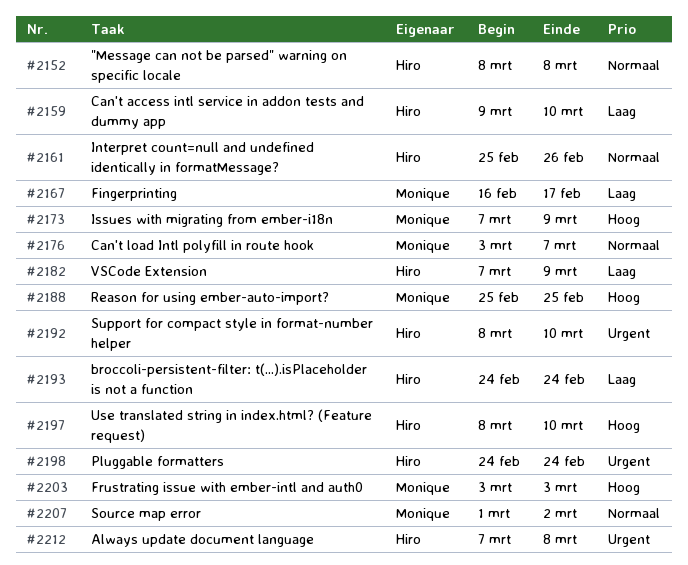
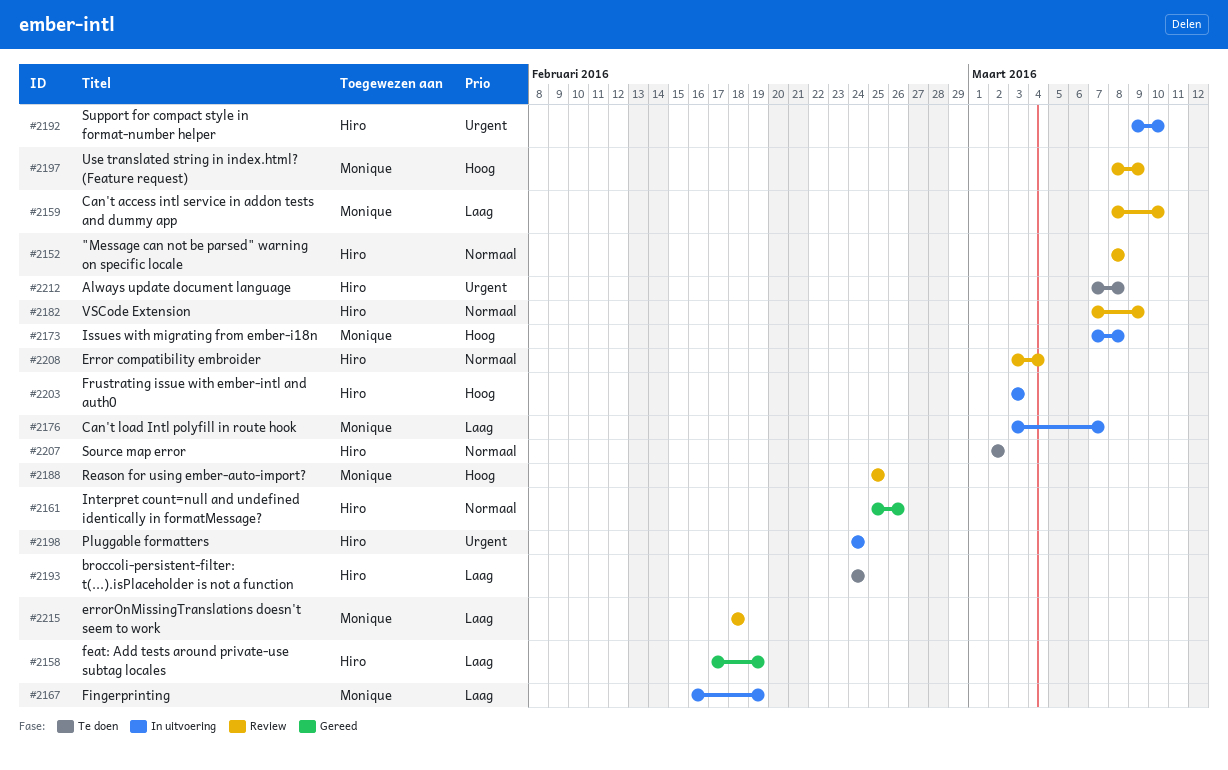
#2158: none -> present
#2159, owner: Hiro -> Monique
#2159, start: Mar 9 -> Mar 8
#2167, due: Feb 17 -> Feb 19
#2173, due: Mar 9 -> Mar 8
#2176, priority: Normaal -> Laag
#2182, priority: Laag -> Normaal
#2192, start: Mar 8 -> Mar 9
#2197, owner: Hiro -> Monique
#2197, due: Mar 10 -> Mar 9
#2203, owner: Monique -> Hiro
#2207, owner: Monique -> Hiro
#2207, start: Mar 1 -> Mar 2
#2208: none -> present
#2215: none -> present

